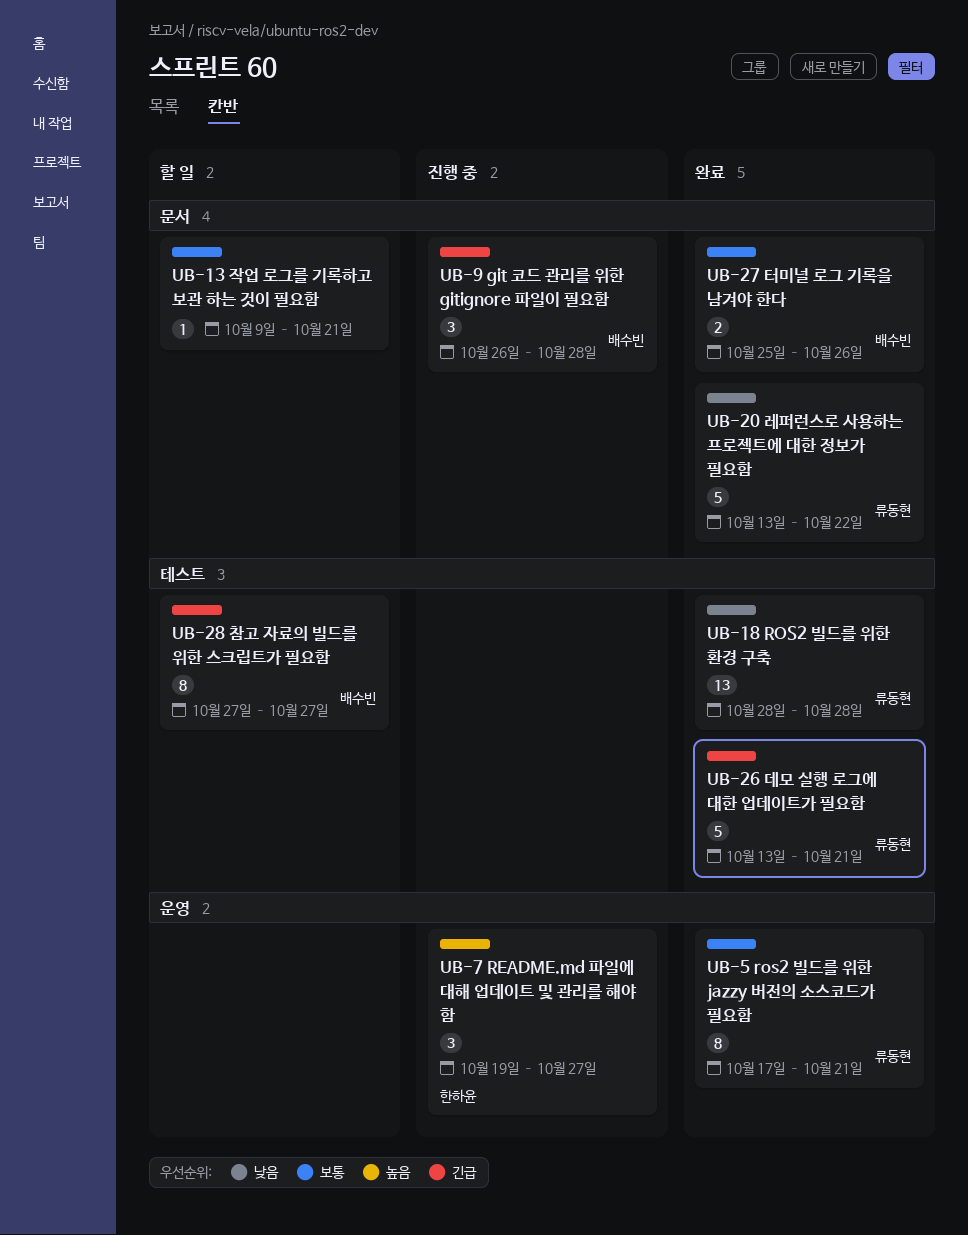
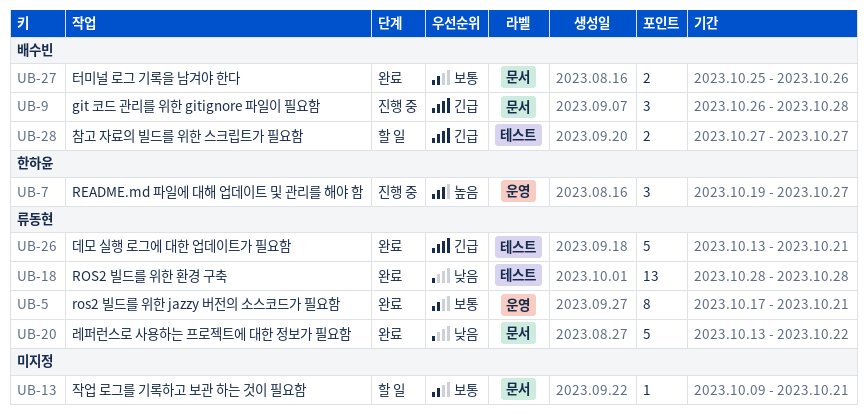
UB-28, estimate: 8 -> 2

